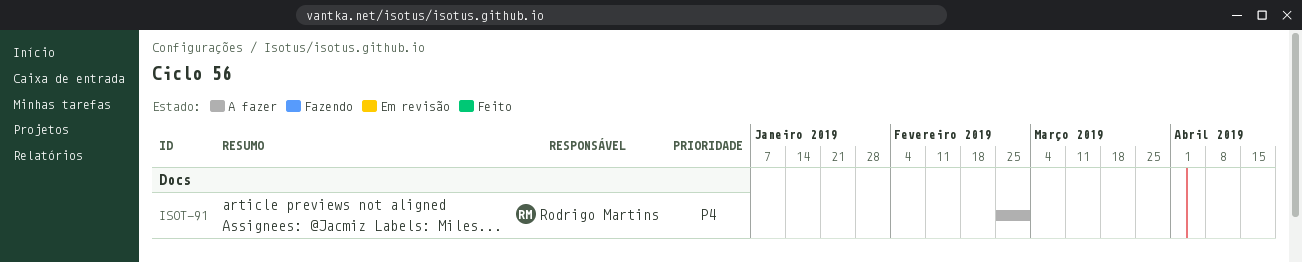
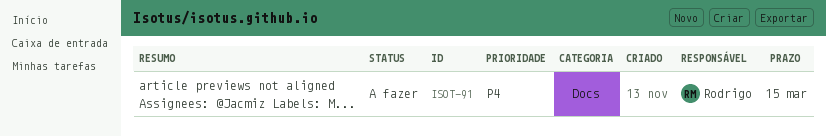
ISOT-91, due: Mar 1 -> Mar 15

